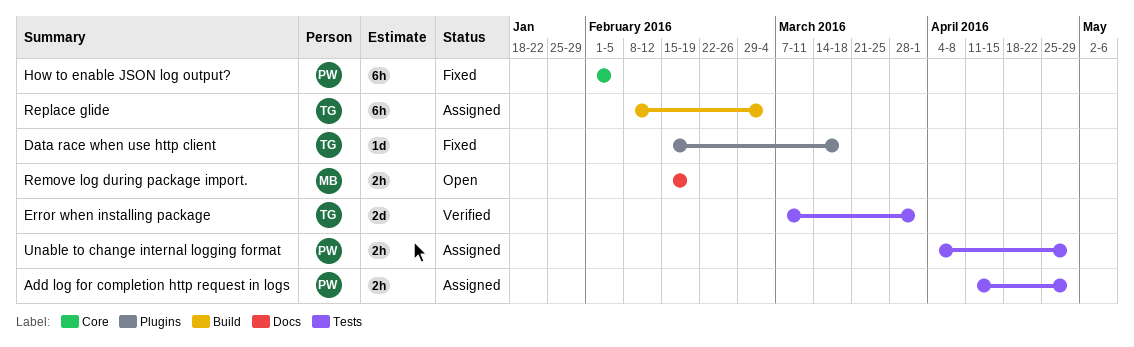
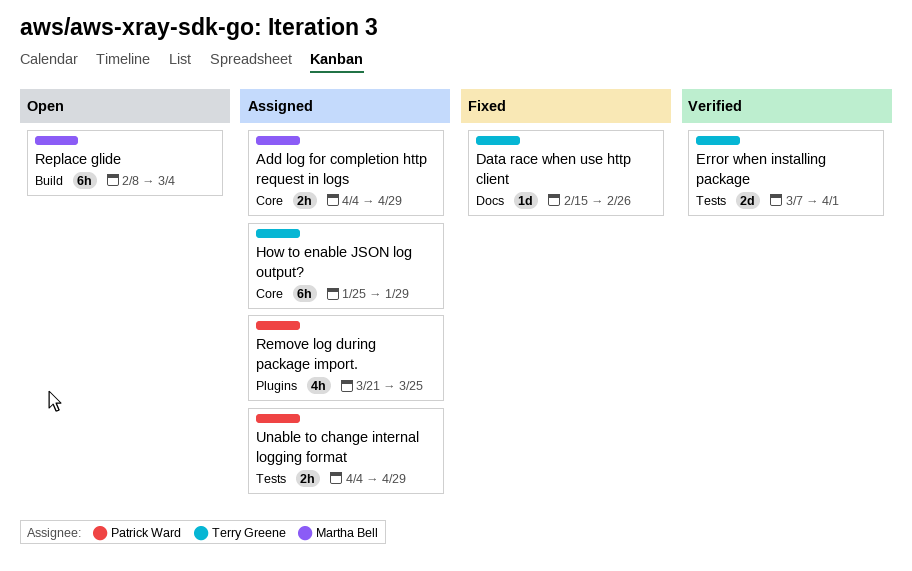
Add log for completion http request in logs, owner: Patrick Ward -> Martha Bell
Add log for completion http request in logs, label: Tests -> Core
Add log for completion http request in logs, start: Apr 11 -> Apr 4
Data race when use http client, label: Plugins -> Docs
Data race when use http client, due: Mar 18 -> Feb 26
How to enable JSON log output?, status: Fixed -> Assigned
How to enable JSON log output?, owner: Patrick Ward -> Terry Greene
How to enable JSON log output?, start: Feb 1 -> Jan 25
How to enable JSON log output?, due: Feb 5 -> Jan 29
Remove log during package import., status: Open -> Assigned
Remove log during package import., owner: Martha Bell -> Patrick Ward
Remove log during package import., label: Docs -> Plugins
Remove log during package import., estimate: 2h -> 4h
Remove log during package import., start: Feb 15 -> Mar 21
Remove log during package import., due: Feb 19 -> Mar 25
Replace glide, status: Assigned -> Open
Replace glide, owner: Terry Greene -> Martha Bell

